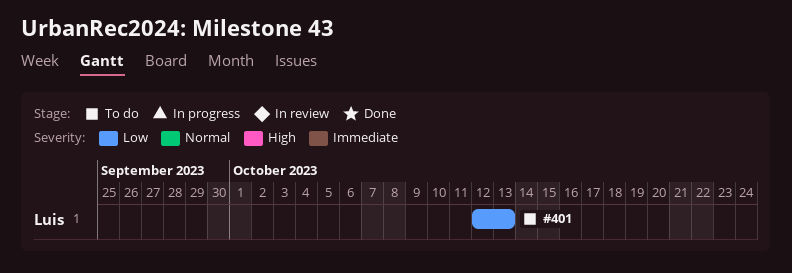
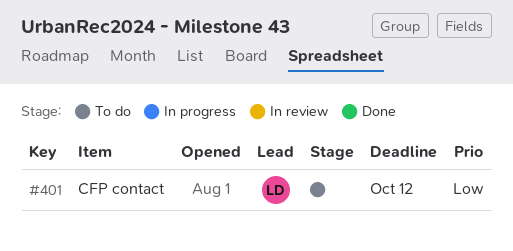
#401, due: Oct 13 -> Oct 12

